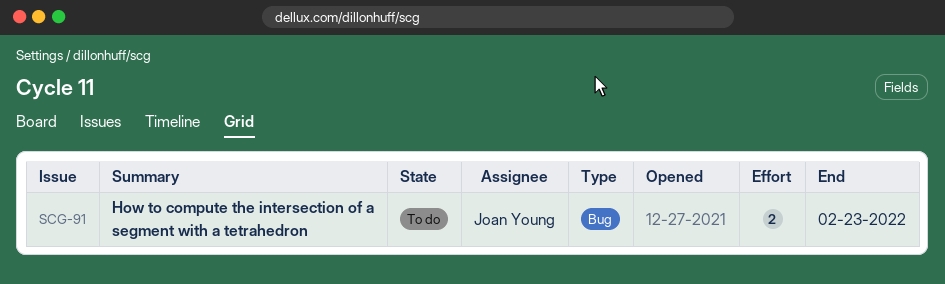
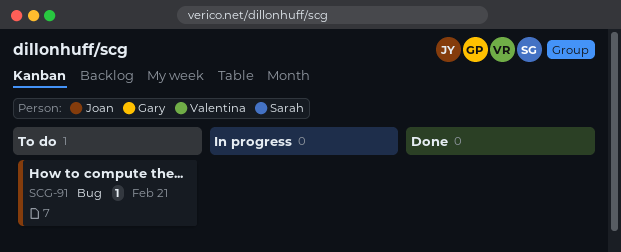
SCG-91, estimate: 2 -> 1
SCG-91, due: Feb 23 -> Feb 21

